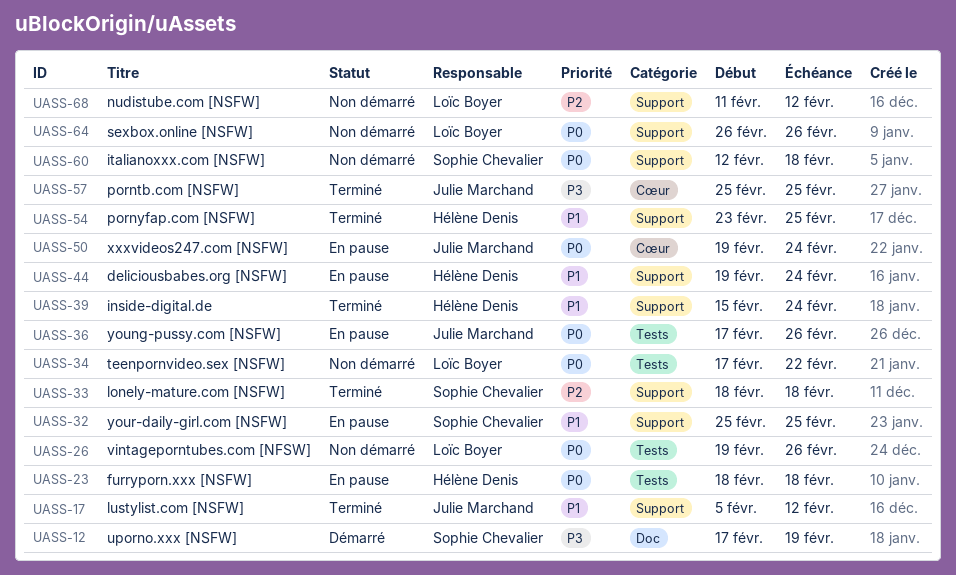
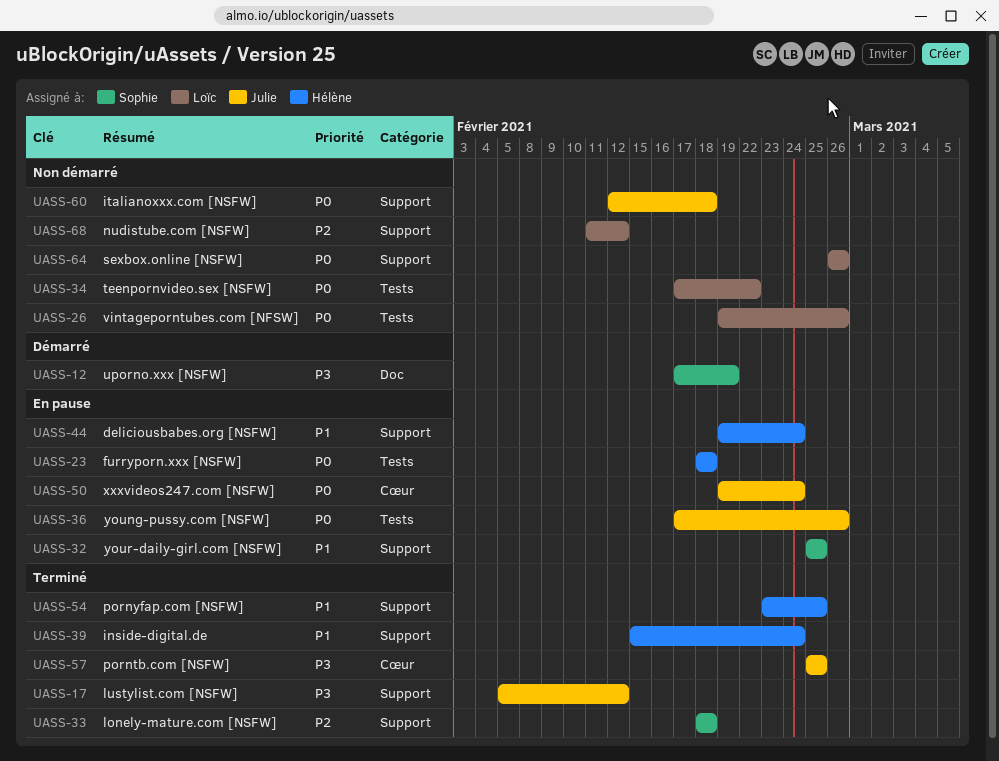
UASS-17, priority: P1 -> P3
UASS-60, owner: Sophie Chevalier -> Julie Marchand

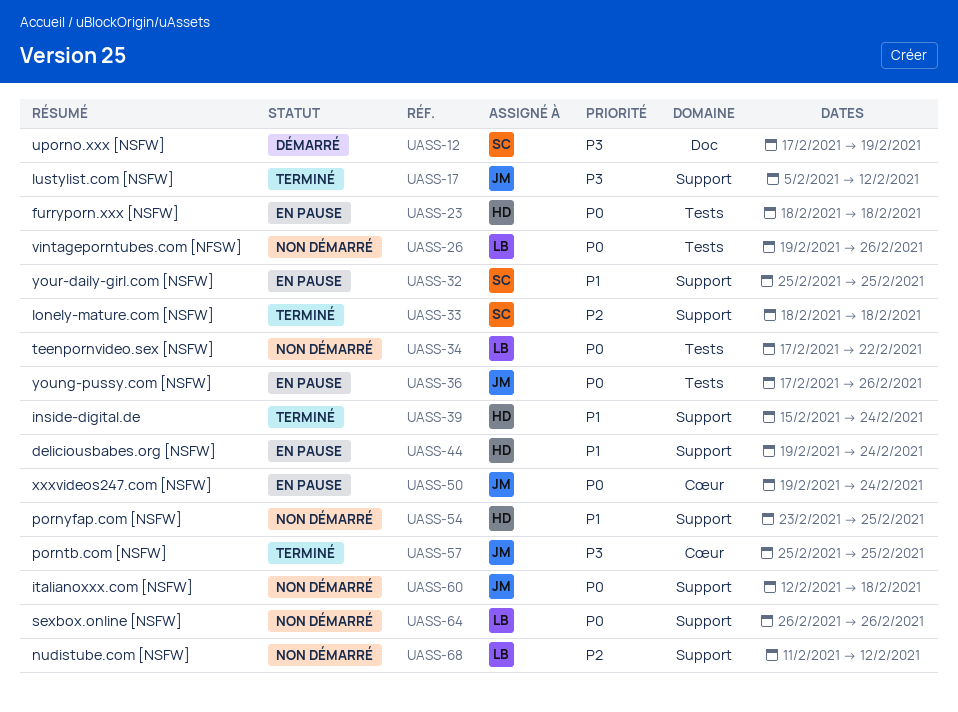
UASS-54, status: Terminé -> Non démarré

